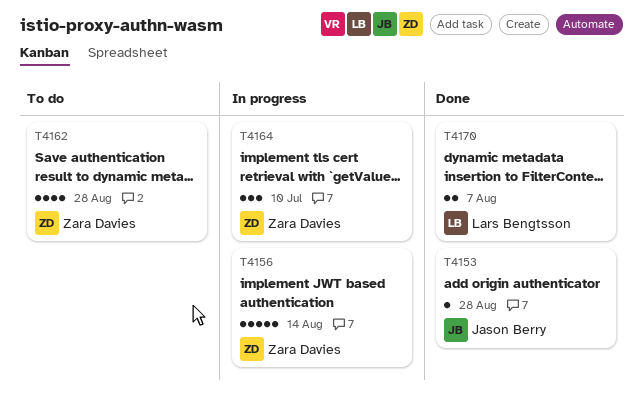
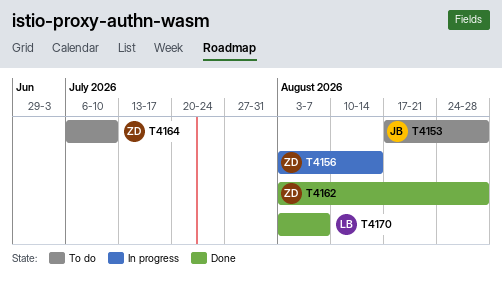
T4153, status: Done -> To do
T4162, status: To do -> Done
T4164, status: In progress -> To do

